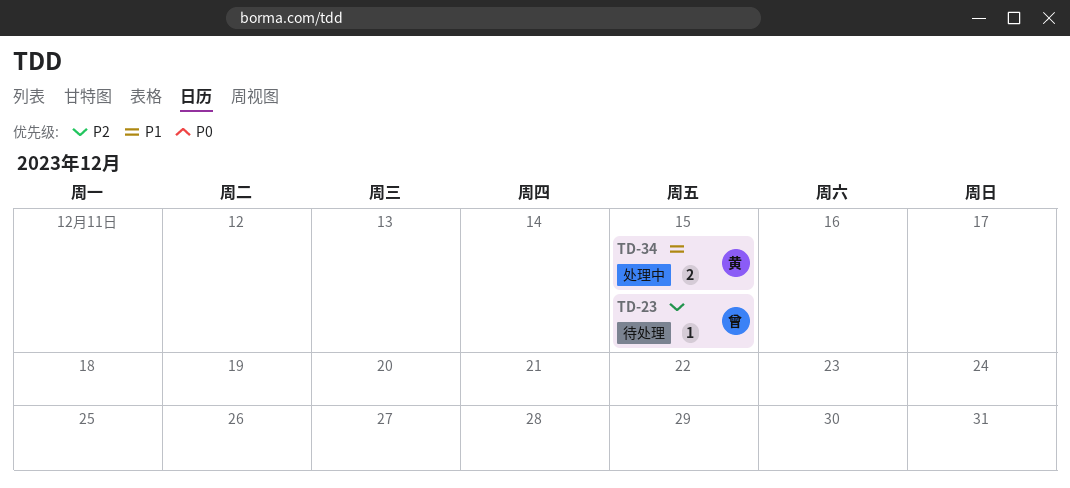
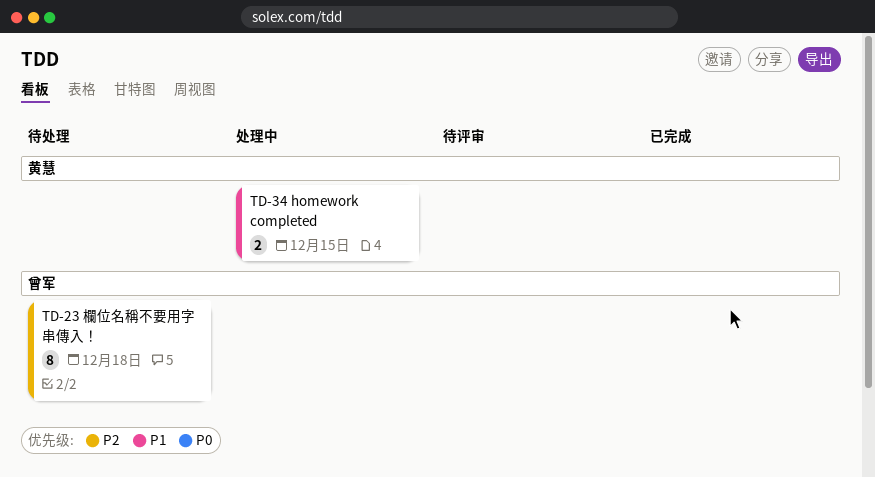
TD-23, estimate: 1 -> 8
TD-23, due: Dec 15 -> Dec 18

